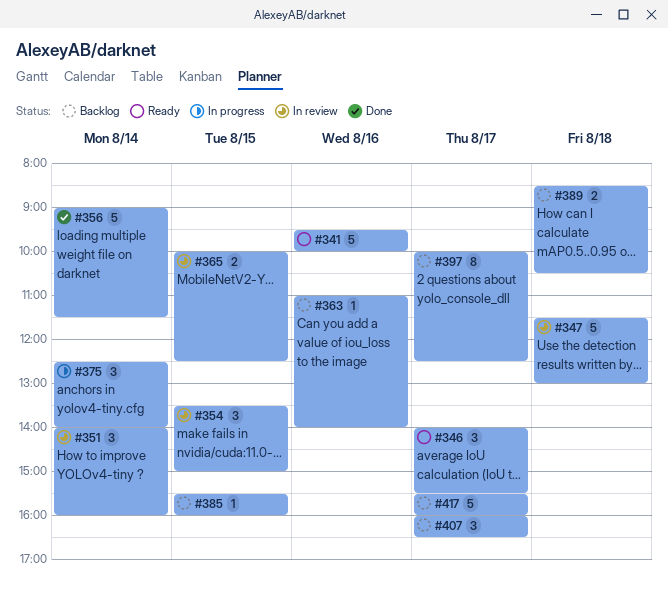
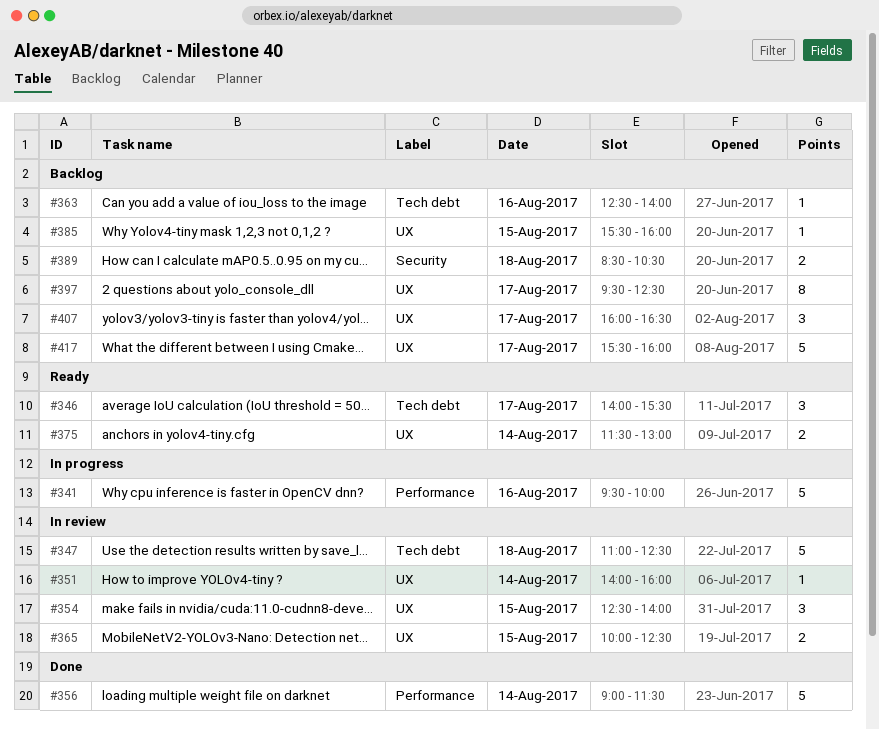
#341, status: Ready -> In progress
#347, begins: 11:30 -> 11:00
#347, ends: 13:00 -> 12:30
#351, estimate: 3 -> 1
#354, begins: 13:30 -> 12:30
#354, ends: 15:00 -> 14:00
#363, begins: 11:00 -> 12:30
#375, status: In progress -> Ready
#375, estimate: 3 -> 2
#375, begins: 12:30 -> 11:30
#375, ends: 14:00 -> 13:00
#397, begins: 10:00 -> 09:30

